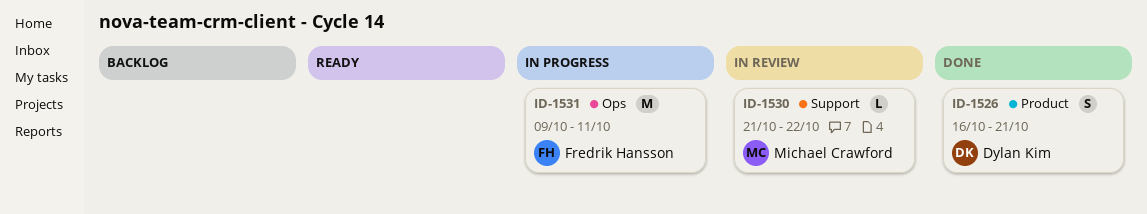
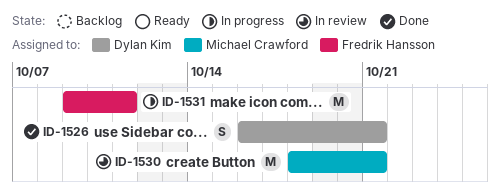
ID-1530, estimate: L -> M
ID-1530, start: Oct 21 -> Oct 18
ID-1530, due: Oct 22 -> Oct 21

